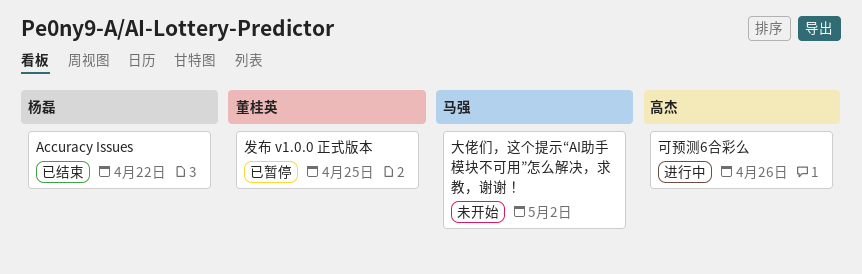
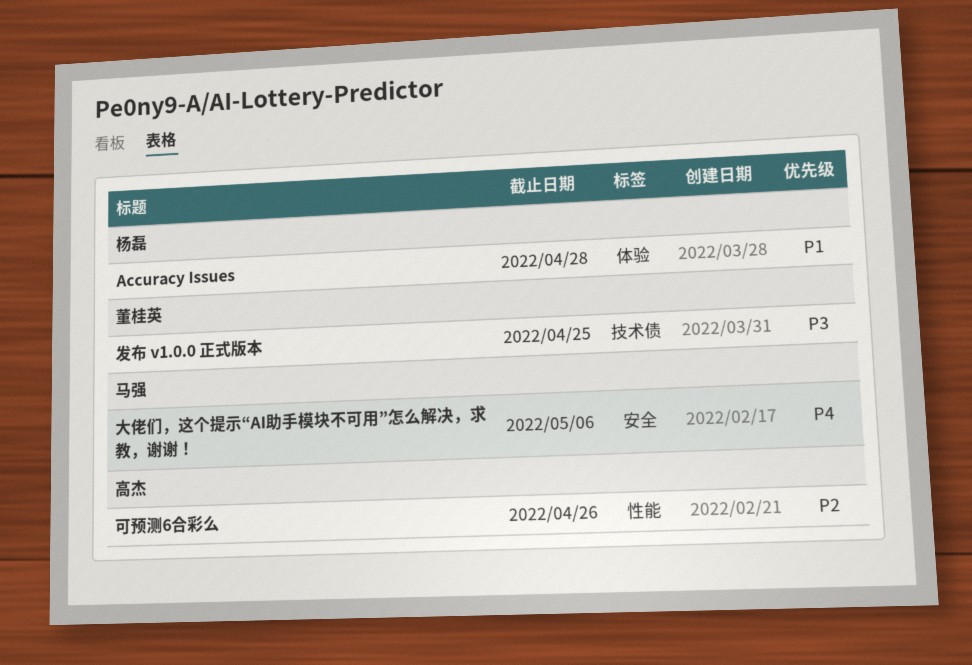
Accuracy Issues, due: Apr 22 -> Apr 28
大佬们，这个提示“AI助手模块不可用”怎么解决，求教，谢谢！, due: May 2 -> May 6

